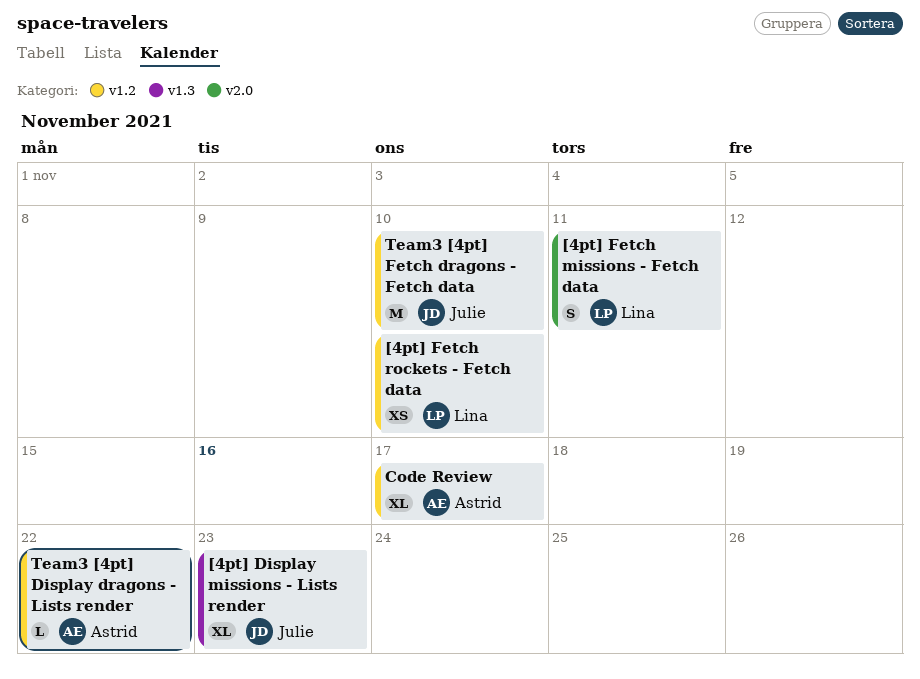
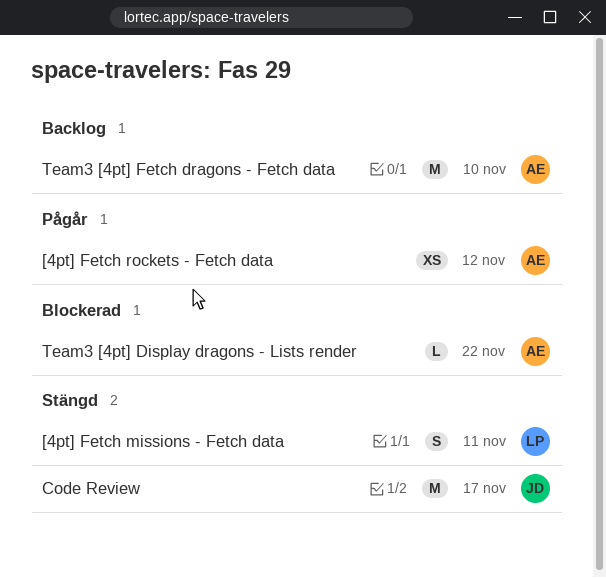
[4pt] Display missions - Lists render: present -> none
[4pt] Fetch rockets - Fetch data, owner: Lina -> Astrid
[4pt] Fetch rockets - Fetch data, due: Nov 10 -> Nov 12
Code Review, owner: Astrid -> Julie
Code Review, estimate: XL -> M
Team3 [4pt] Fetch dragons - Fetch data, owner: Julie -> Astrid

